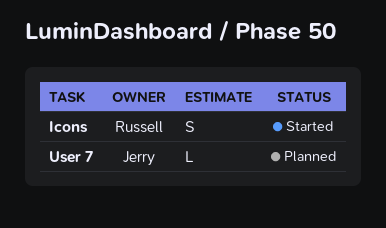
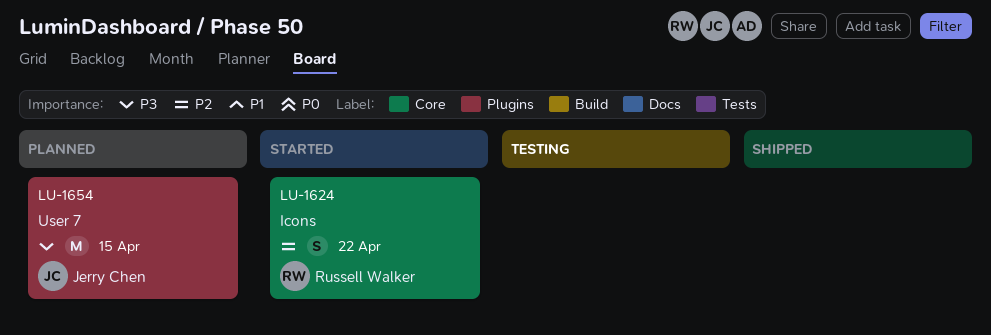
User 7, estimate: L -> M

